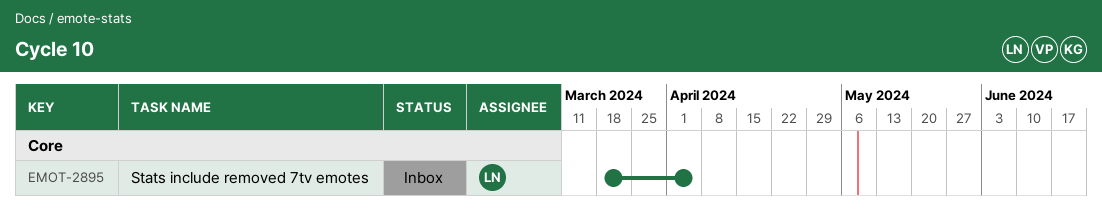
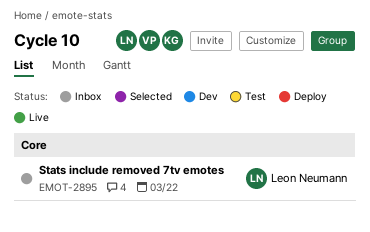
EMOT-2895, due: Apr 5 -> Mar 22

